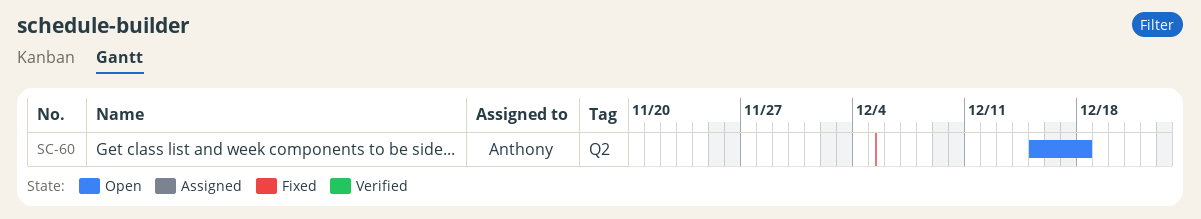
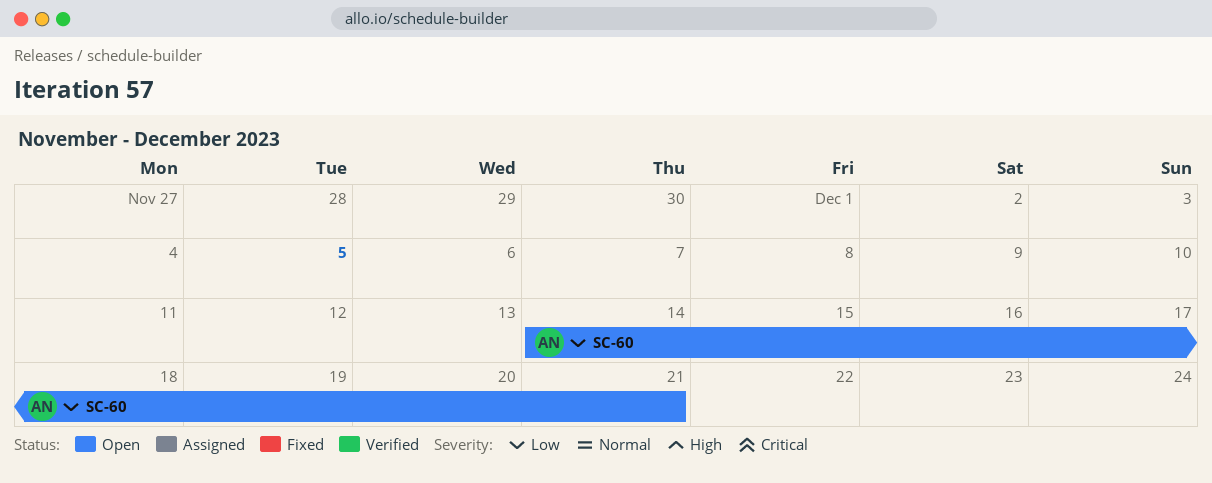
SC-60, start: Dec 15 -> Dec 14
SC-60, due: Dec 18 -> Dec 21

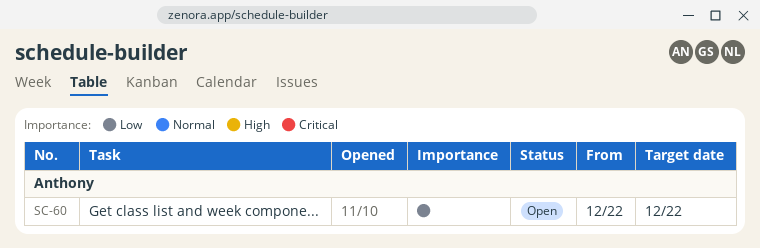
SC-60, start: Dec 14 -> Dec 22
SC-60, due: Dec 21 -> Dec 22

